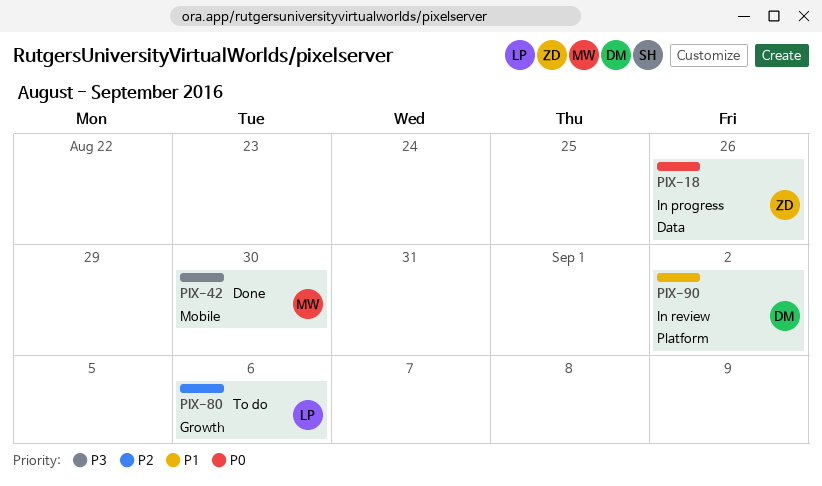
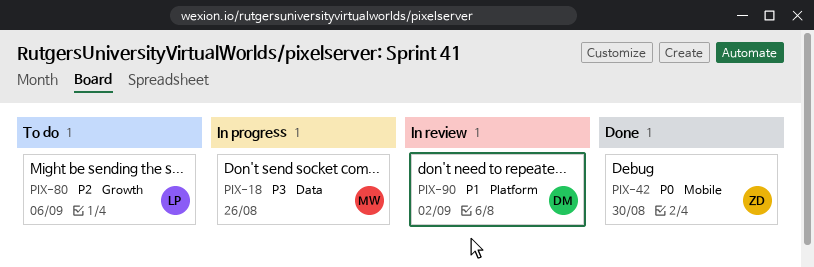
PIX-18, owner: ZD -> MW
PIX-18, priority: P0 -> P3
PIX-42, owner: MW -> ZD
PIX-42, priority: P3 -> P0

